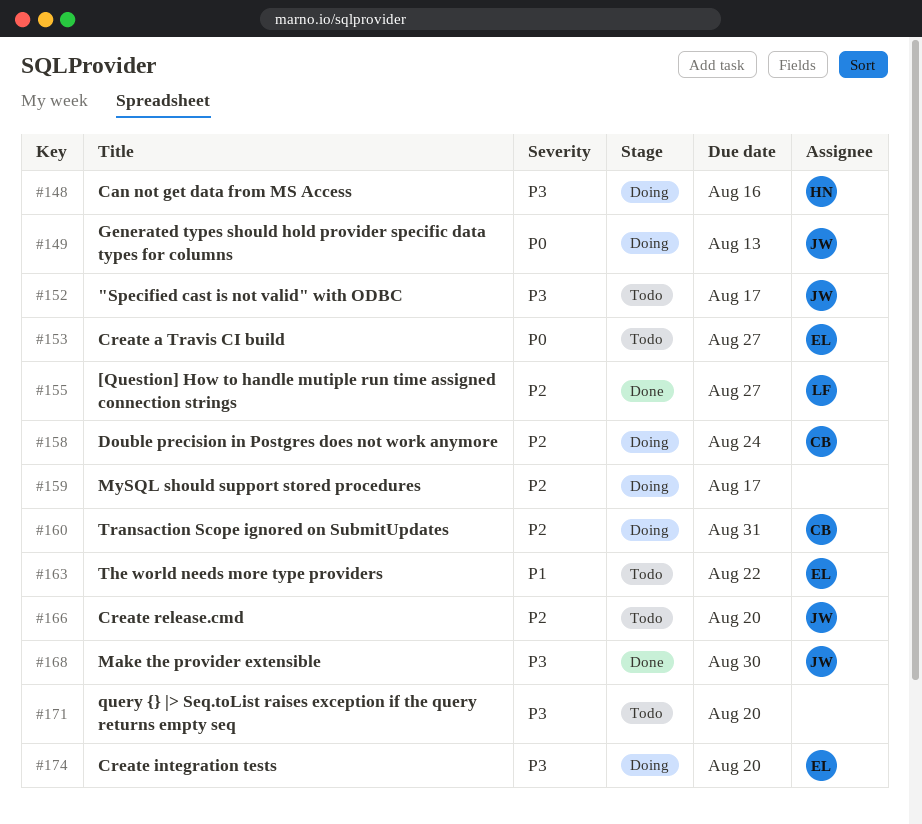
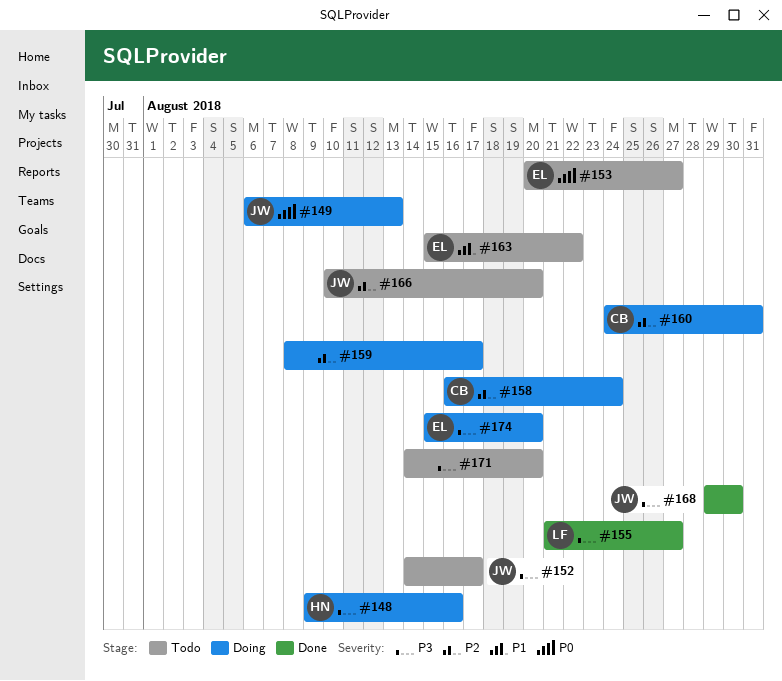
#155, priority: P2 -> P3

